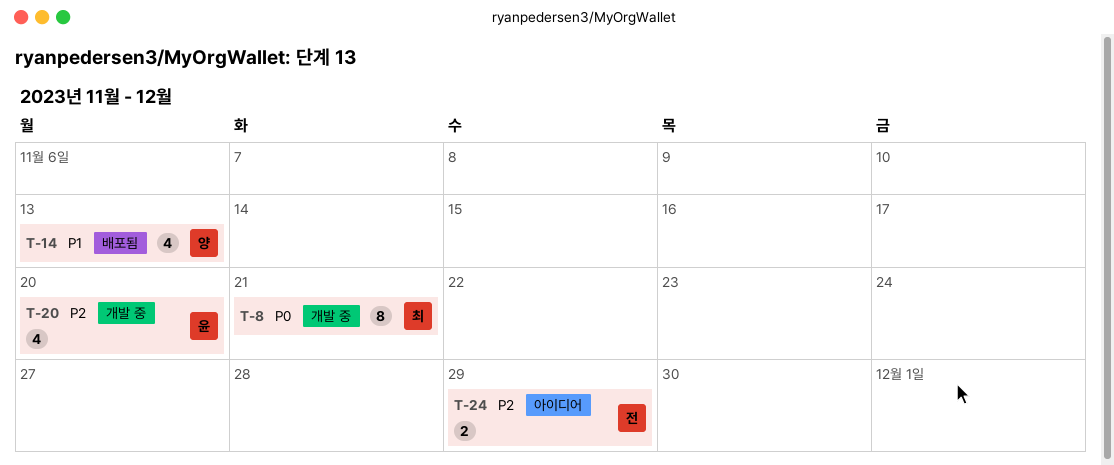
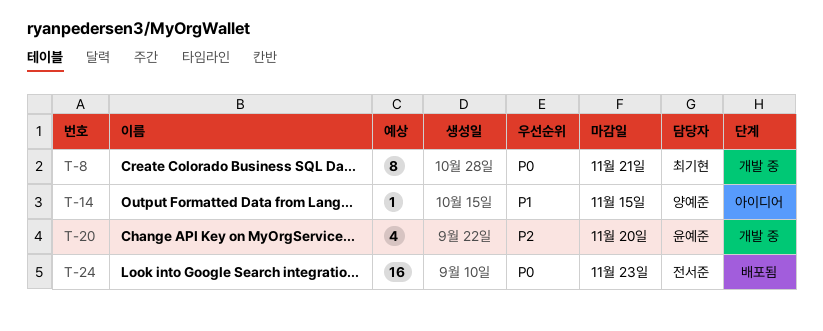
T-14, status: 배포됨 -> 아이디어
T-14, estimate: 4 -> 1
T-14, due: Nov 13 -> Nov 15
T-24, status: 아이디어 -> 배포됨
T-24, priority: P2 -> P0
T-24, estimate: 2 -> 16
T-24, due: Nov 29 -> Nov 23

